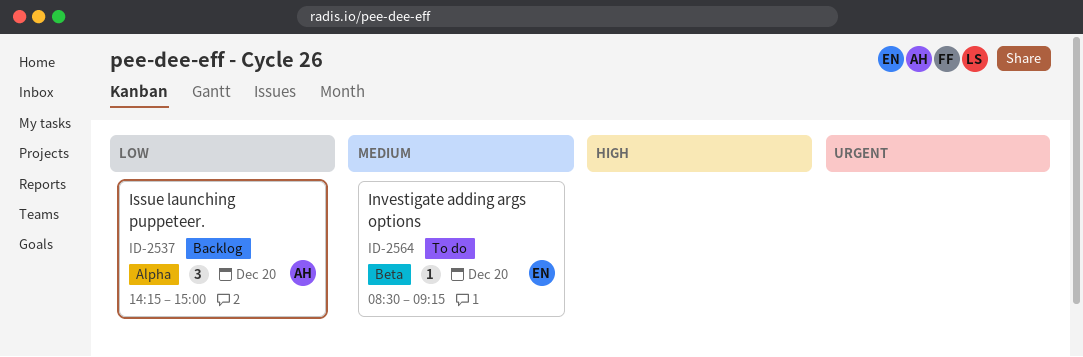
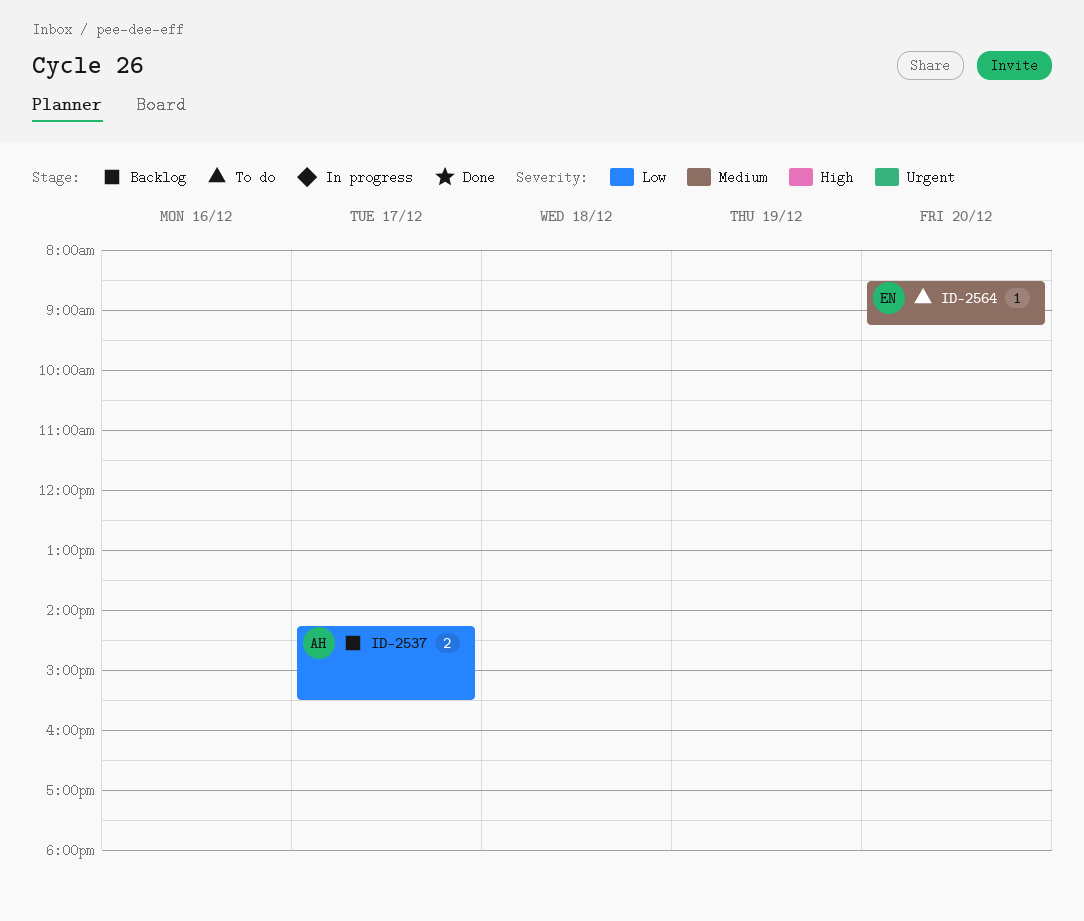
ID-2537, estimate: 3 -> 2
ID-2537, day: Dec 20 -> Dec 17
ID-2537, ends: 15:00 -> 15:30

